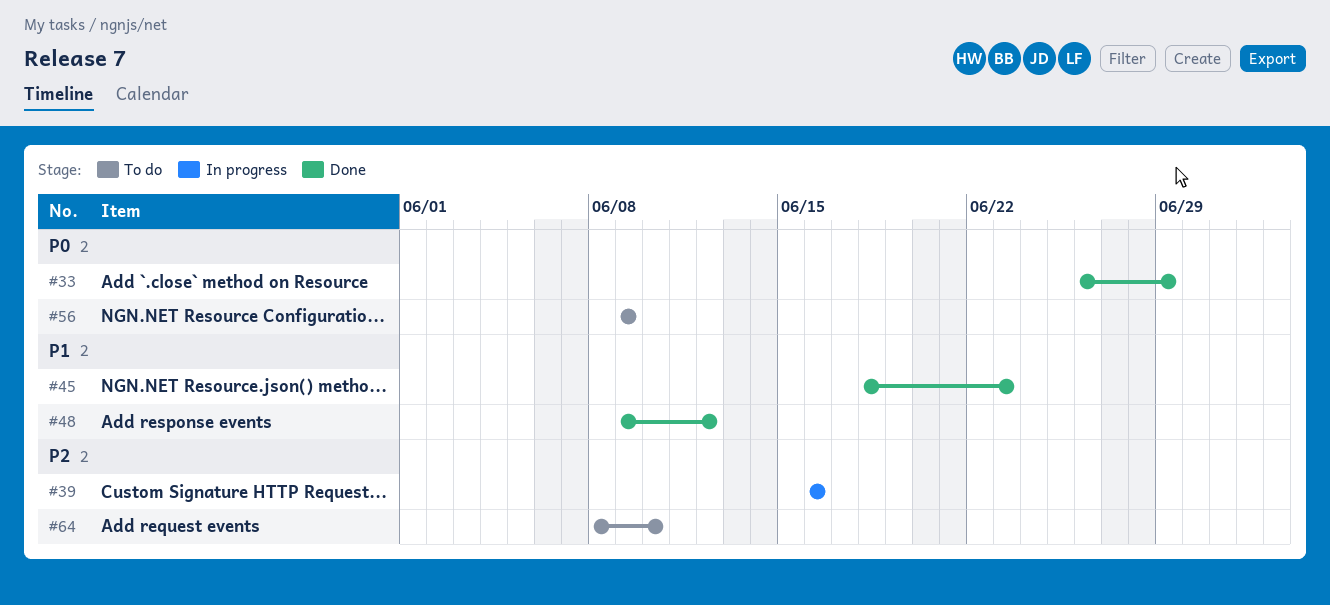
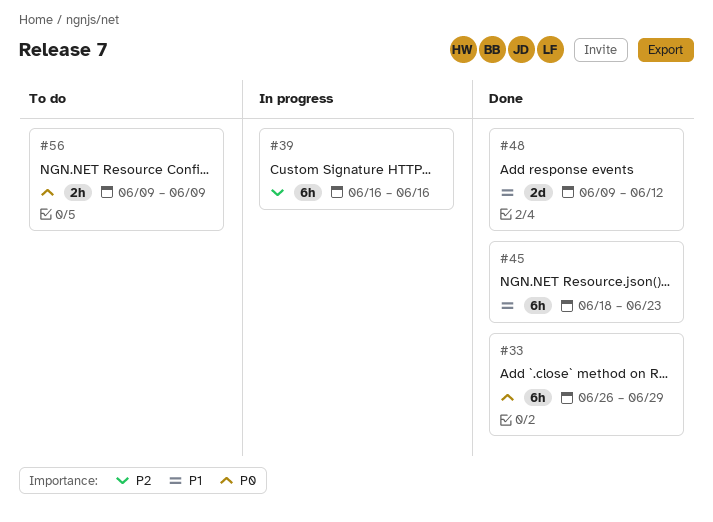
#64: present -> none

